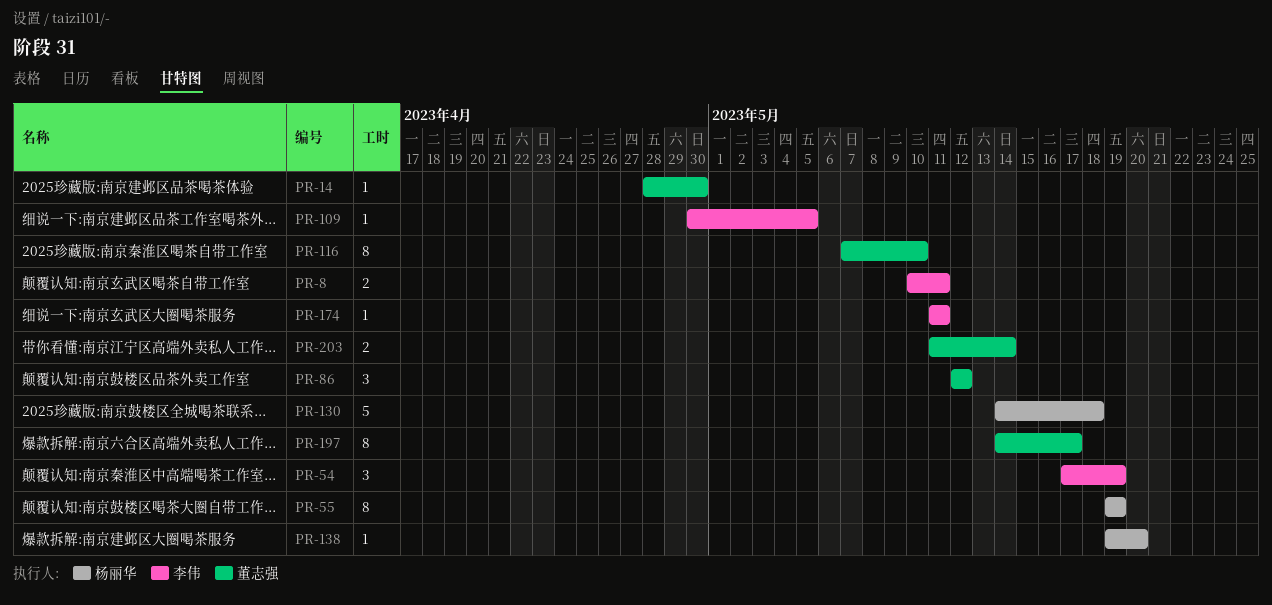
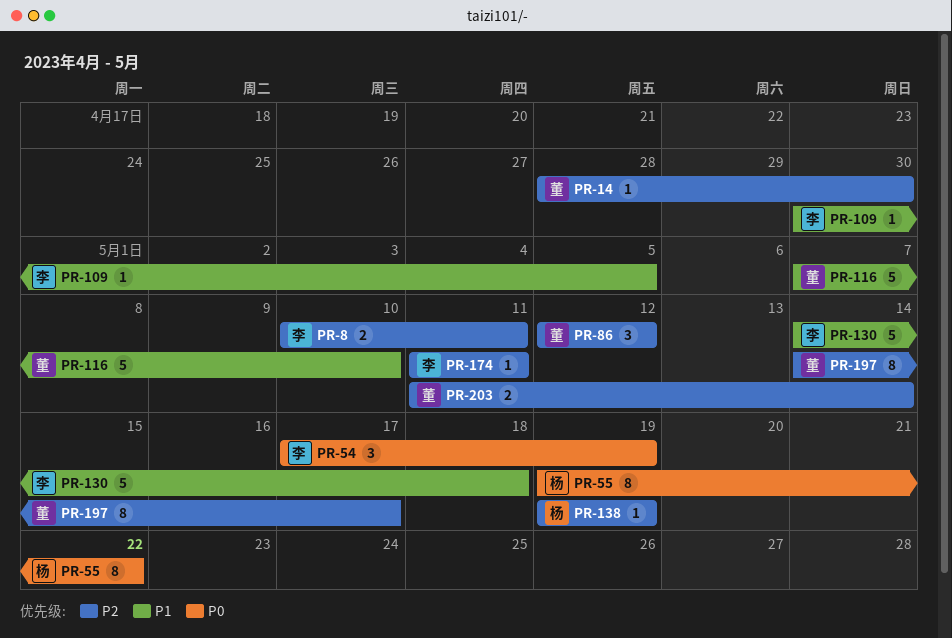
PR-55, due: May 19 -> May 22
PR-116, estimate: 8 -> 5
PR-130, owner: 杨丽华 -> 李伟
PR-138, due: May 20 -> May 19

